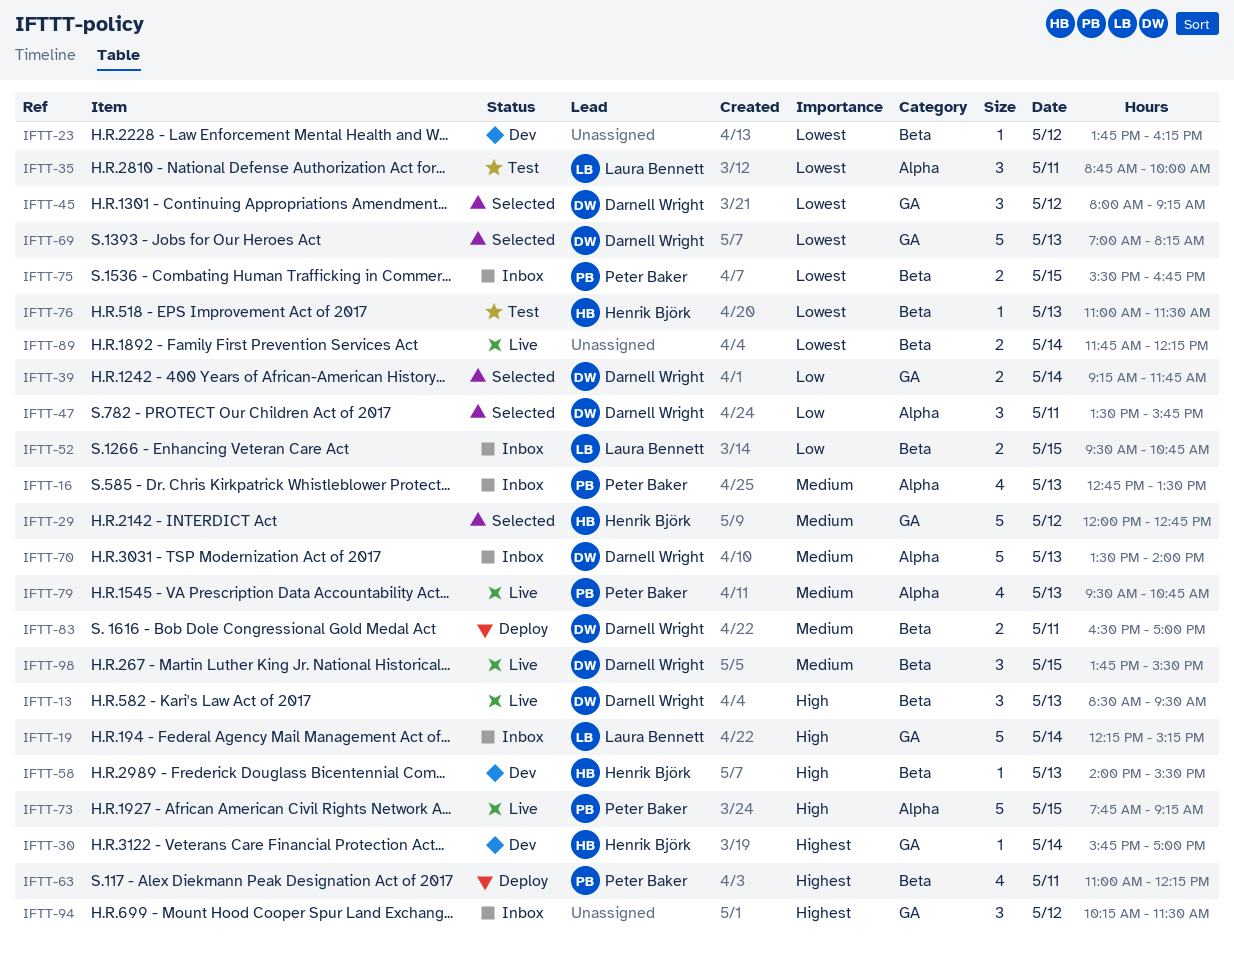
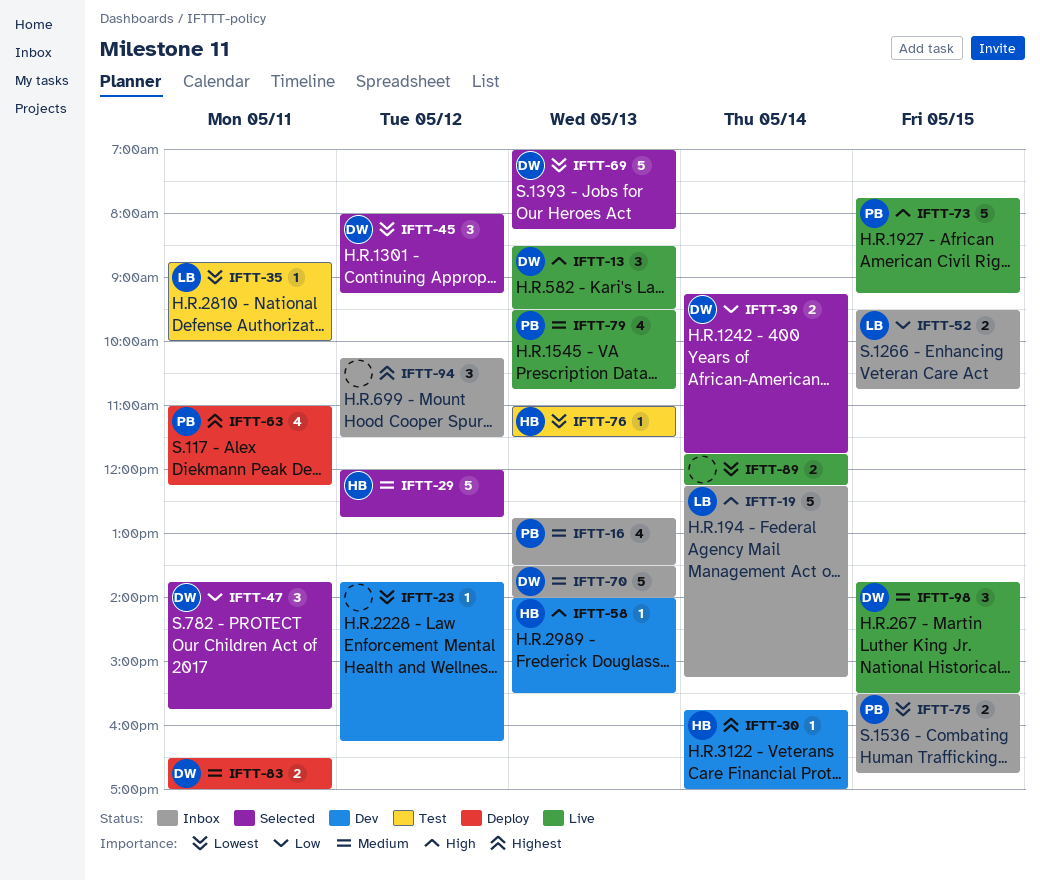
IFTT-35, estimate: 3 -> 1
IFTT-47, begins: 13:30 -> 13:45

